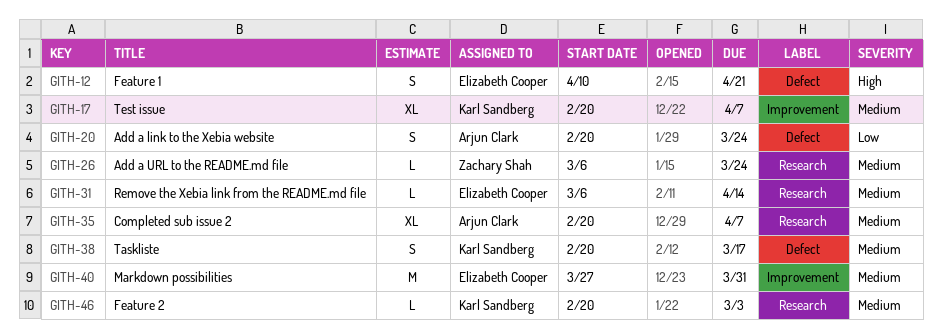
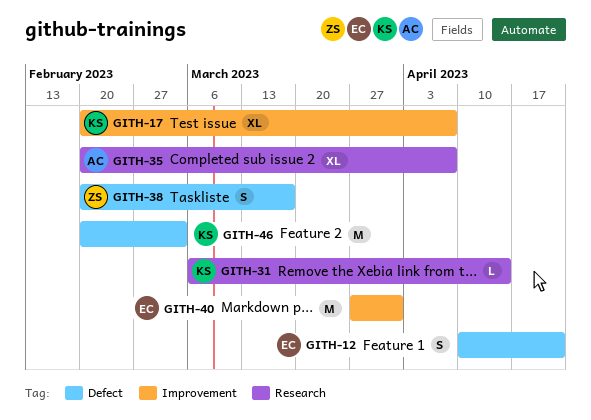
GITH-20: present -> none
GITH-26: present -> none
GITH-31, owner: Elizabeth Cooper -> Karl Sandberg
GITH-38, owner: Karl Sandberg -> Zachary Shah
GITH-46, label: Research -> Defect
GITH-46, estimate: L -> M

